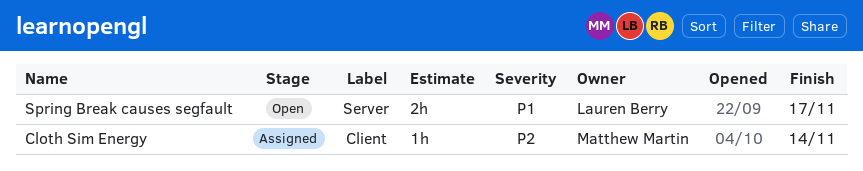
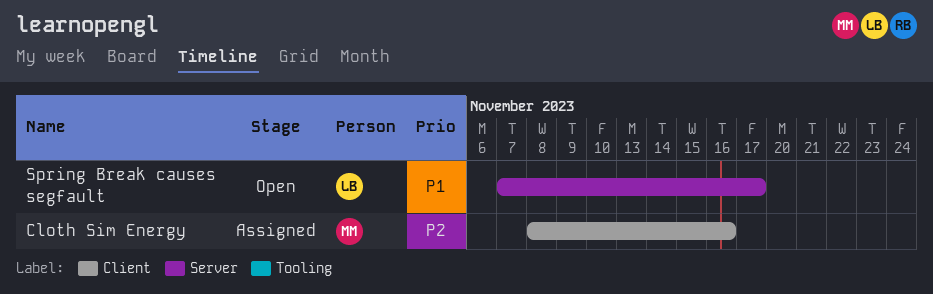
Cloth Sim Energy, due: Nov 14 -> Nov 16

